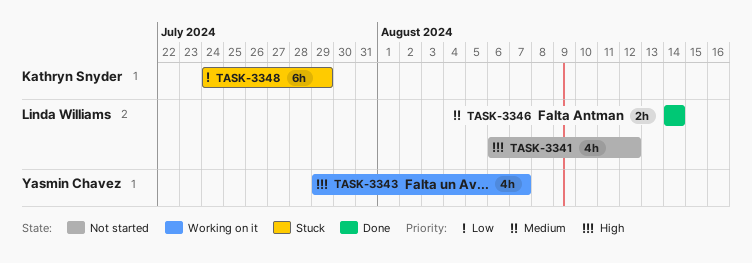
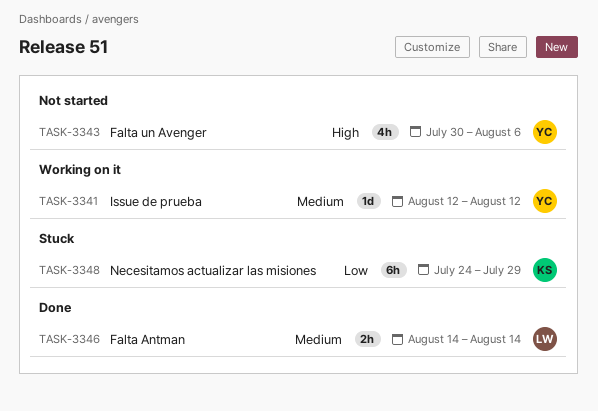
TASK-3341, status: Not started -> Working on it
TASK-3341, owner: Linda Williams -> Yasmin Chavez
TASK-3341, priority: High -> Medium
TASK-3341, estimate: 4h -> 1d
TASK-3341, start: Aug 6 -> Aug 12
TASK-3343, status: Working on it -> Not started
TASK-3343, start: Jul 29 -> Jul 30
TASK-3343, due: Aug 7 -> Aug 6

